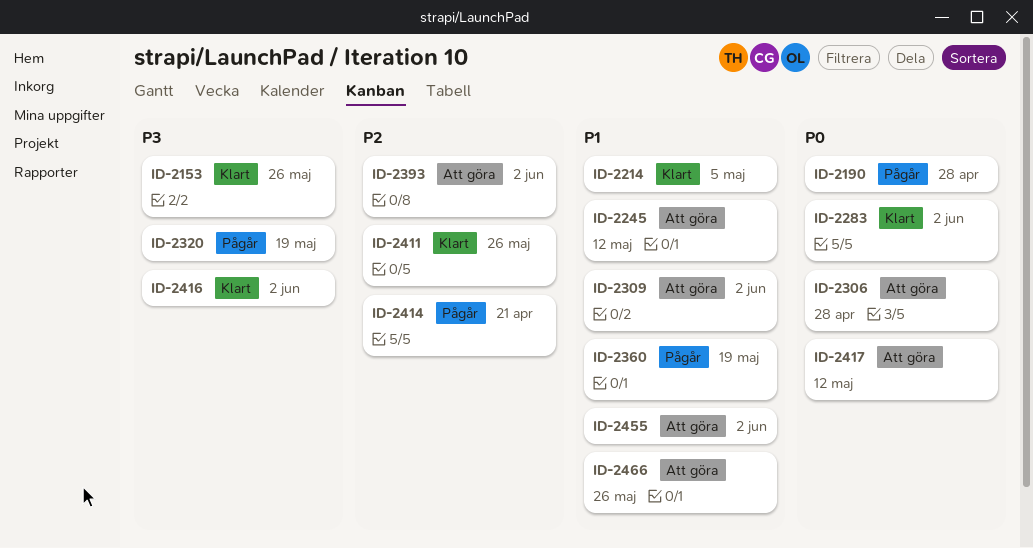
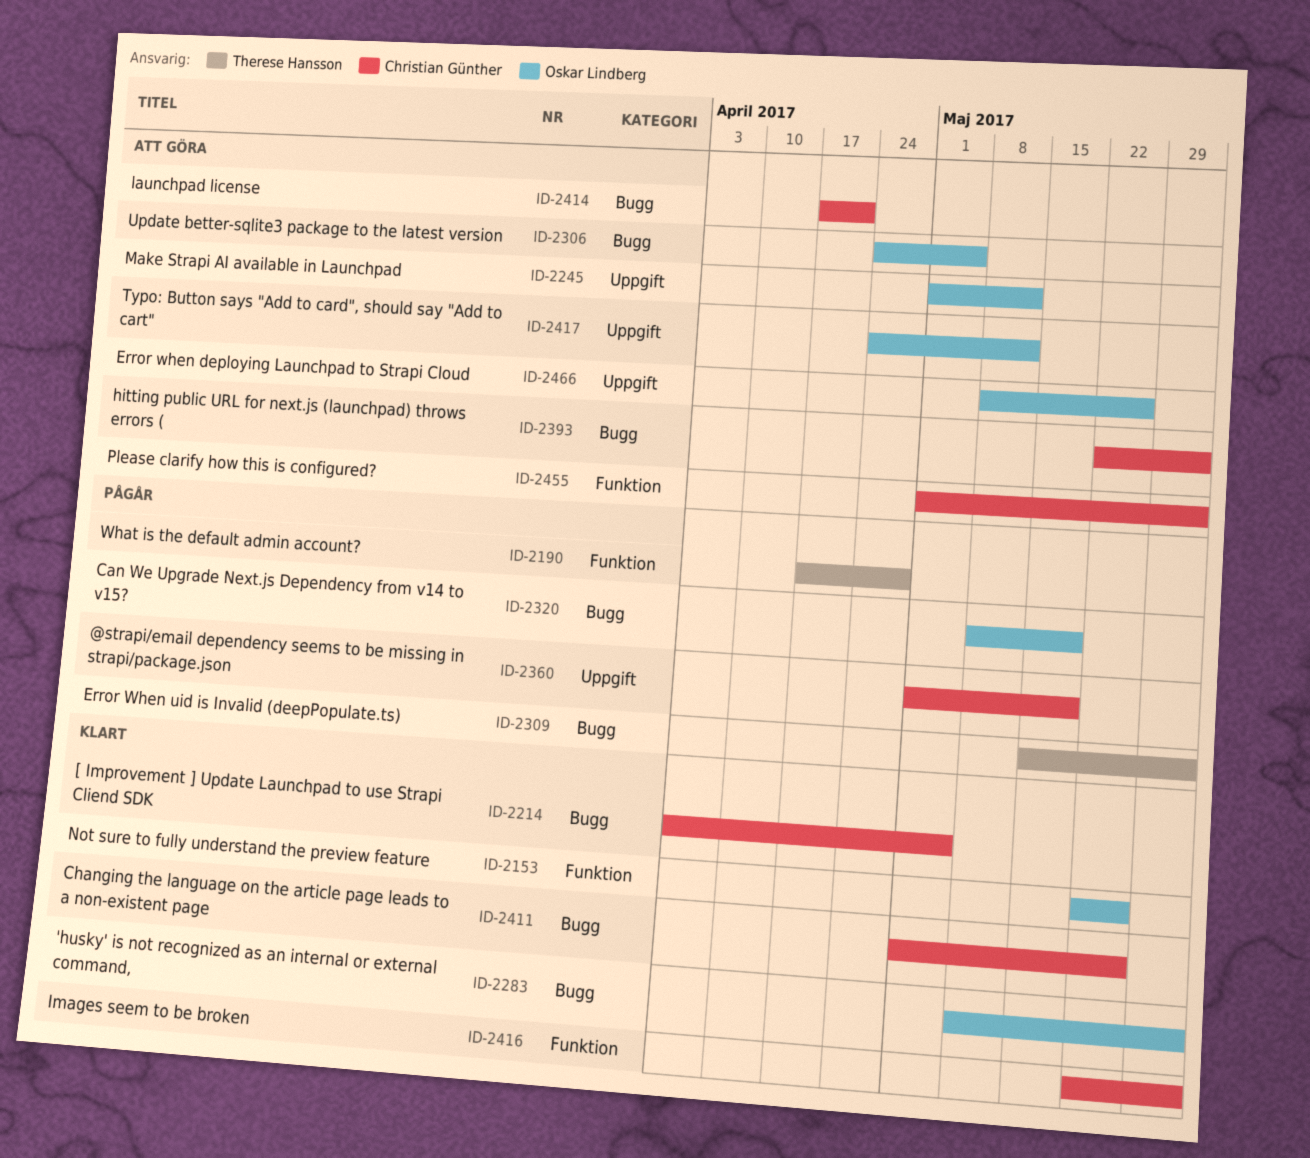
ID-2306, due: Apr 28 -> May 5
ID-2309, status: Att göra -> Pågår
ID-2414, status: Pågår -> Att göra

